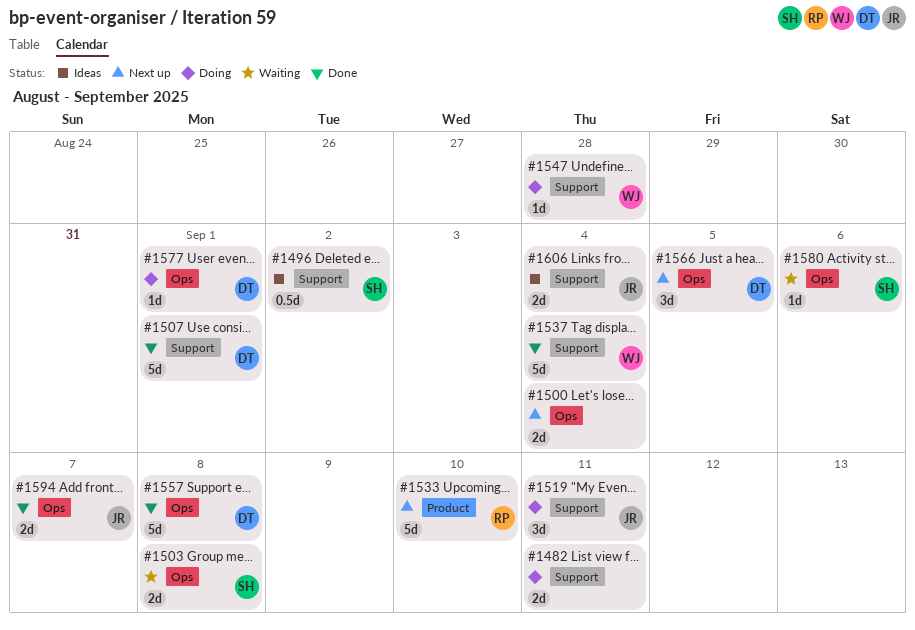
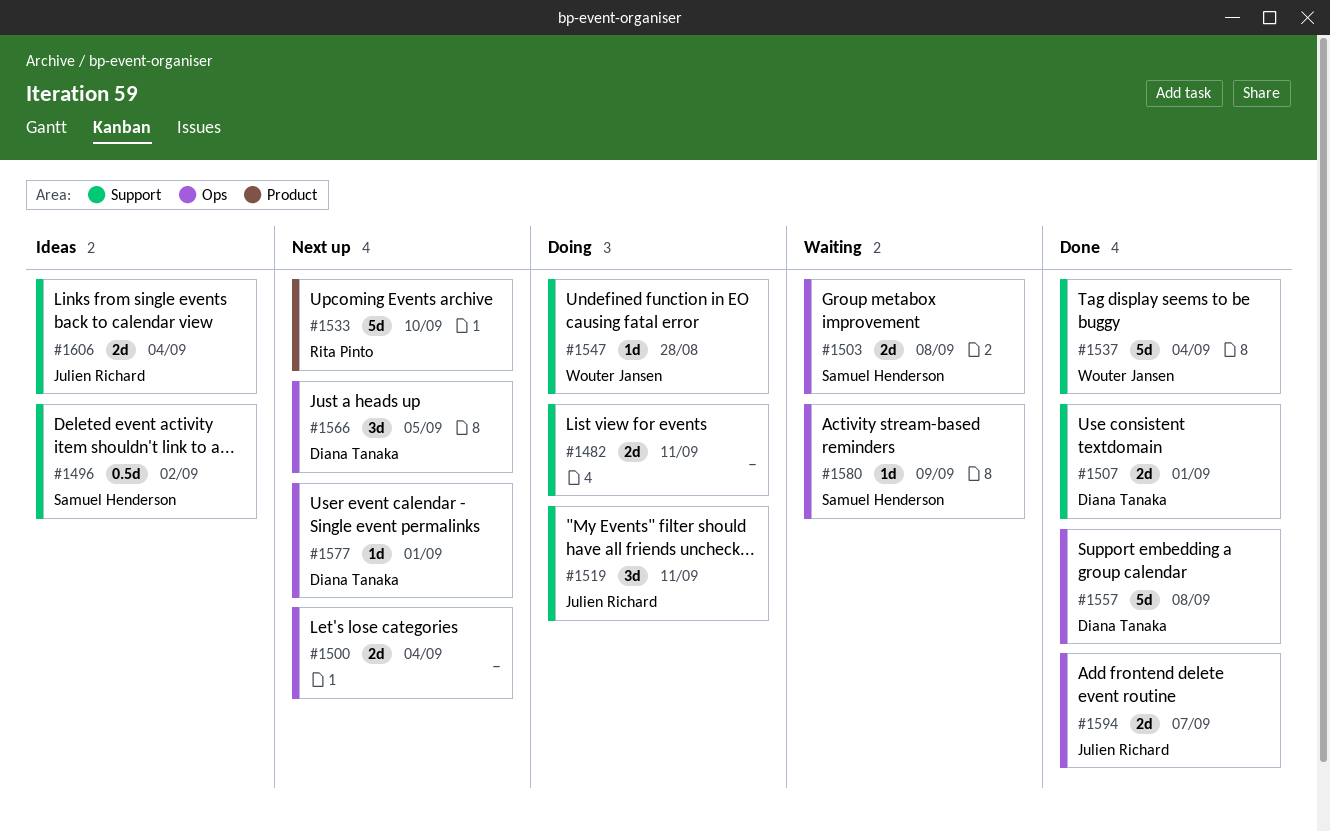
#1507, estimate: 5d -> 2d
#1577, status: Doing -> Next up
#1580, due: Sep 6 -> Sep 9

